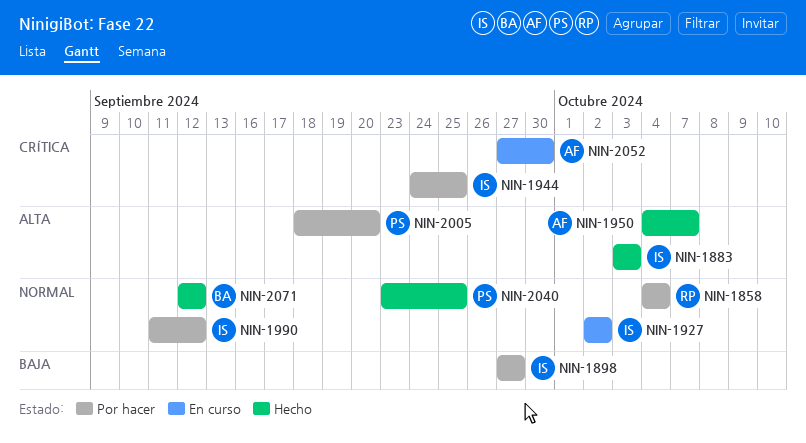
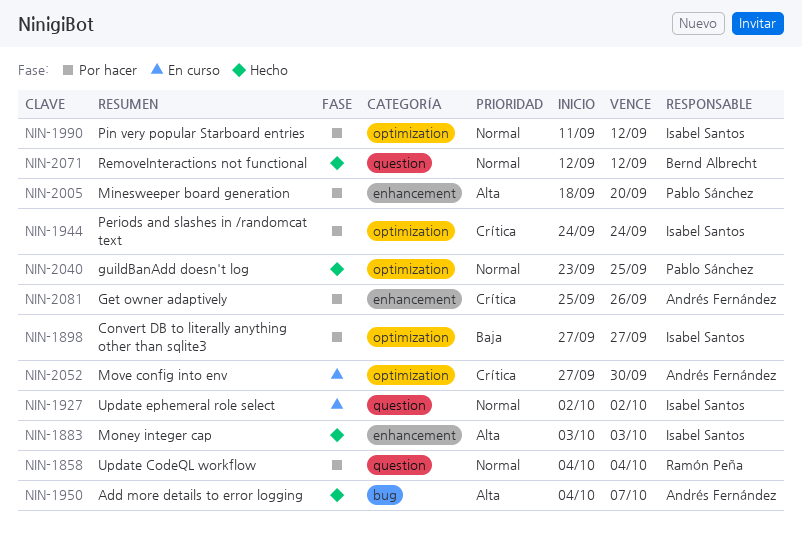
NIN-1944, due: Sep 25 -> Sep 24
NIN-2081: none -> present

